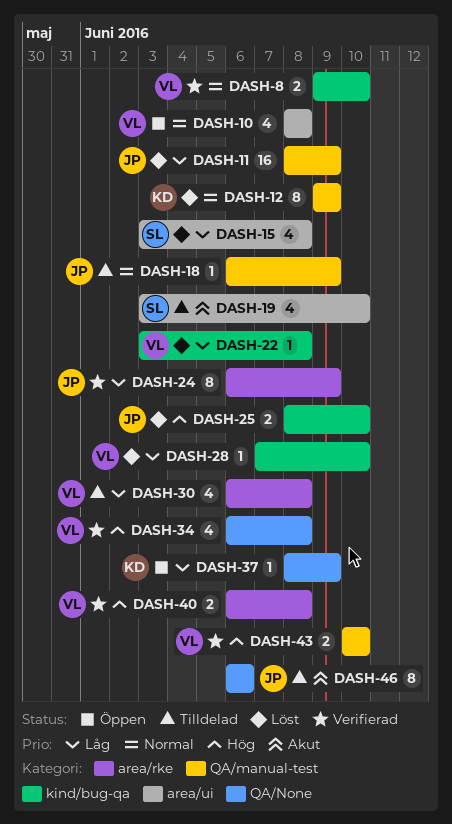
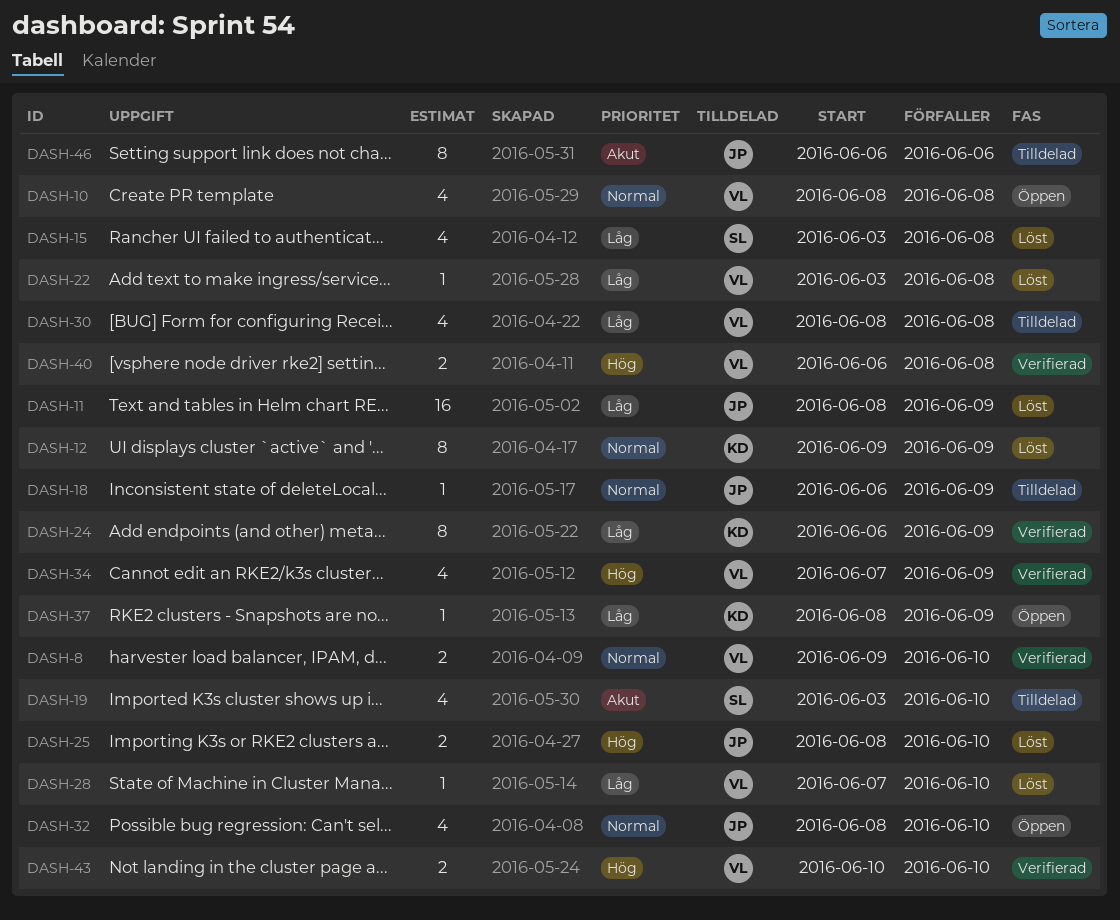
DASH-24, owner: JP -> KD
DASH-30, start: Jun 6 -> Jun 8
DASH-32: none -> present
DASH-34, start: Jun 6 -> Jun 7
DASH-34, due: Jun 8 -> Jun 9

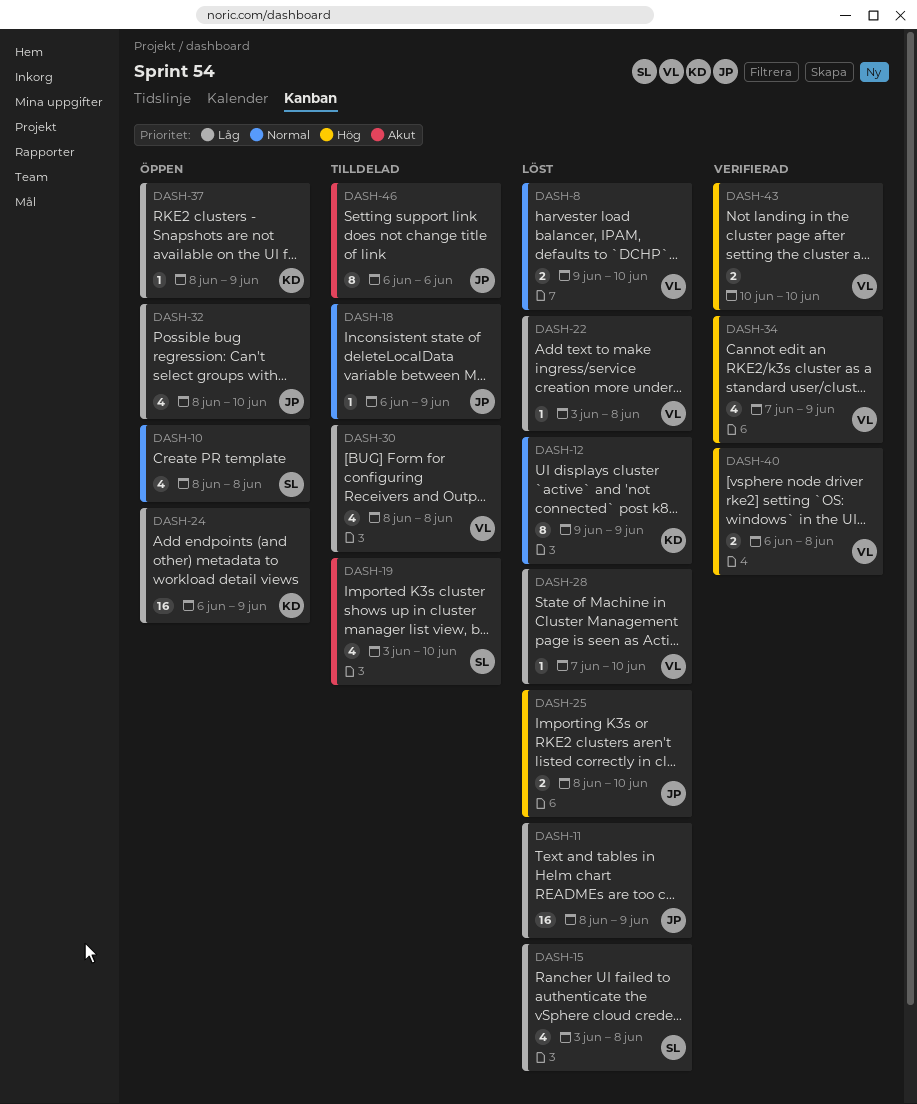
DASH-8, status: Verifierad -> Löst
DASH-10, owner: VL -> SL
DASH-24, status: Verifierad -> Öppen
DASH-24, estimate: 8 -> 16
DASH-32, priority: Normal -> Låg

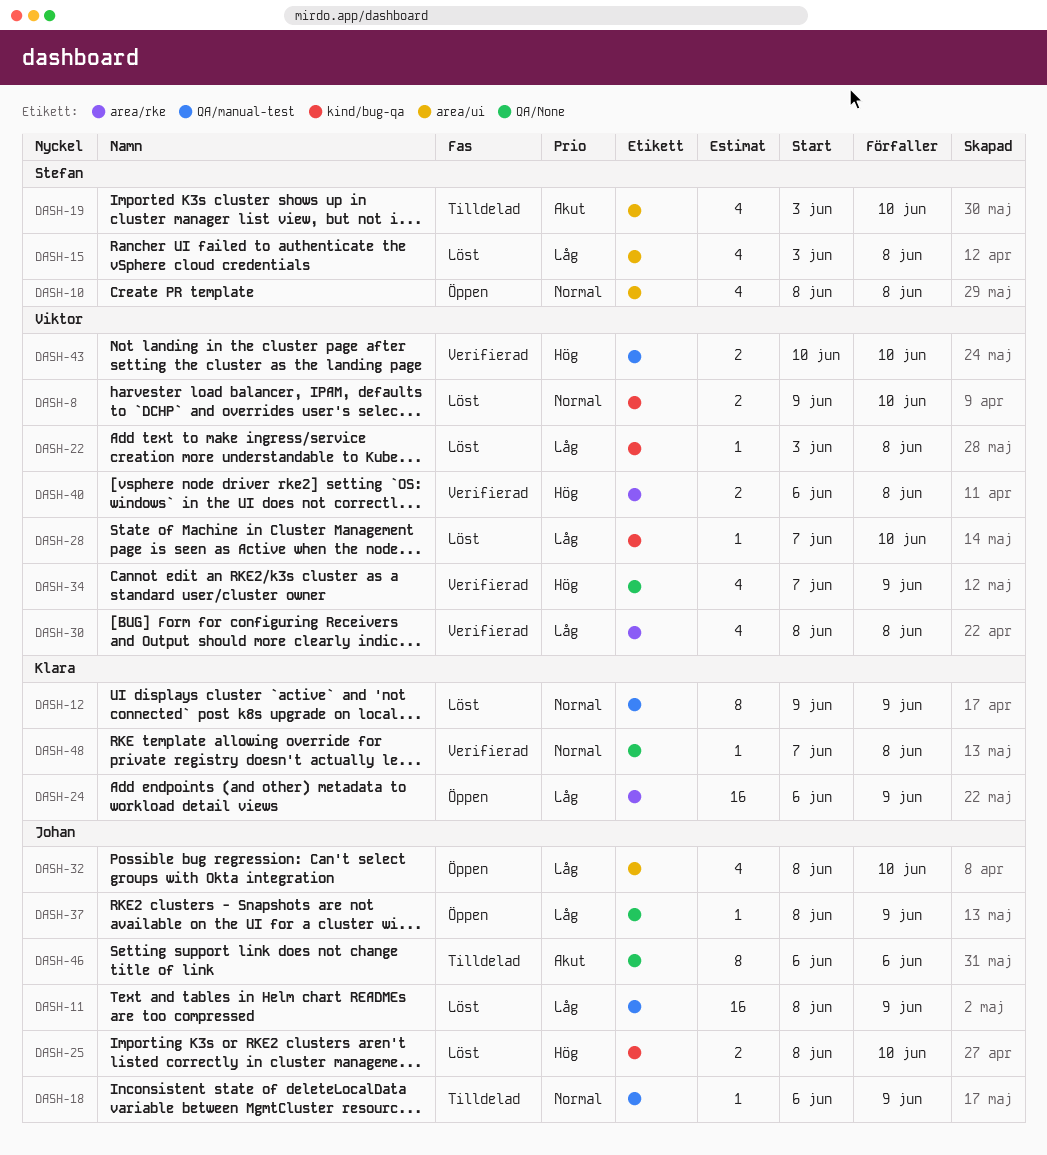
DASH-30, status: Tilldelad -> Verifierad
DASH-37, owner: Klara -> Johan
DASH-48: none -> present

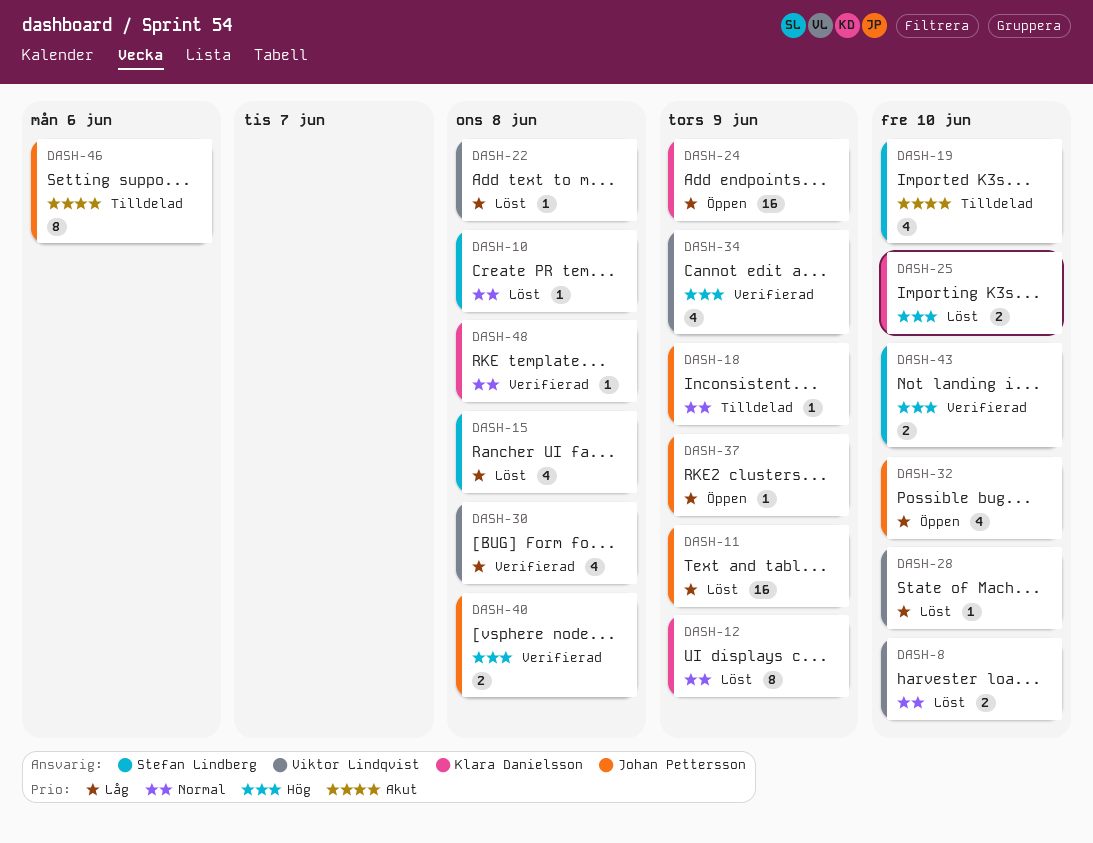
DASH-10, status: Öppen -> Löst
DASH-10, estimate: 4 -> 1
DASH-25, owner: Johan Pettersson -> Klara Danielsson
DASH-40, owner: Viktor Lindqvist -> Johan Pettersson
DASH-43, owner: Viktor Lindqvist -> Stefan Lindberg

